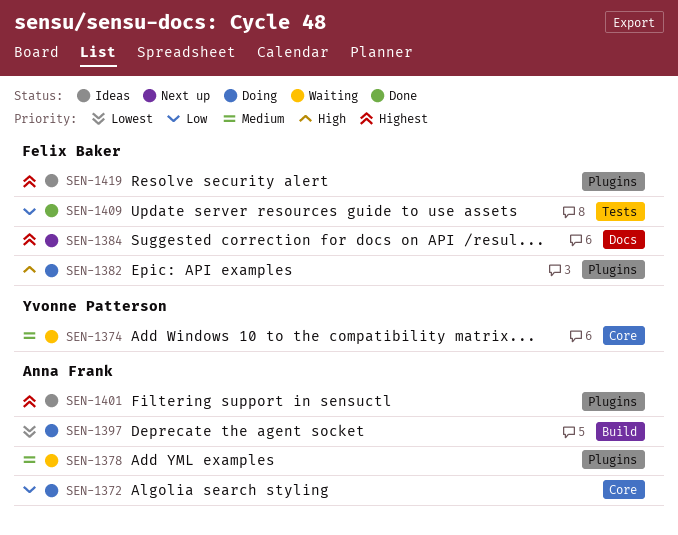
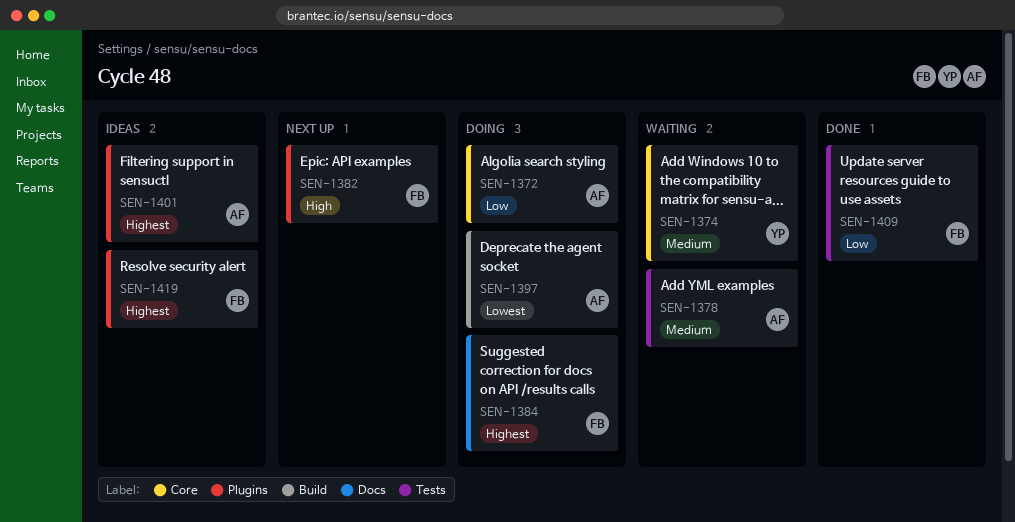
SEN-1378, label: Plugins -> Tests
SEN-1382, status: Doing -> Next up
SEN-1384, status: Next up -> Doing

